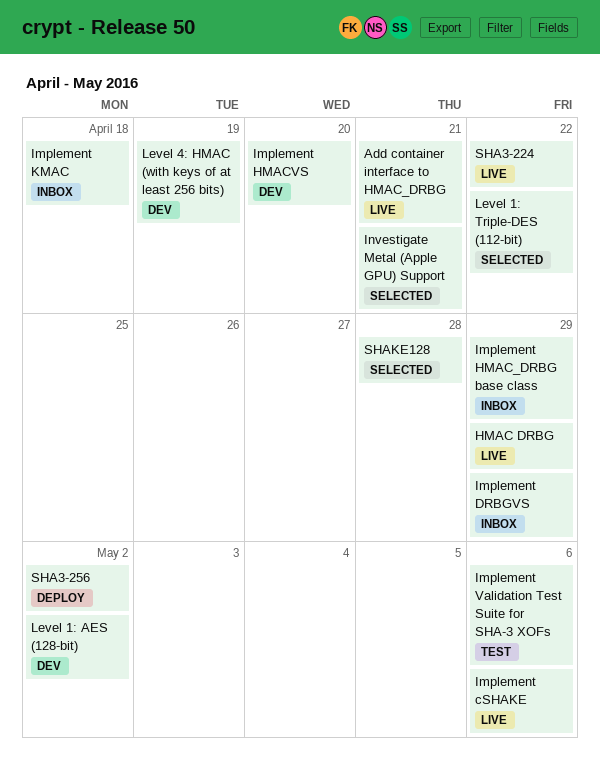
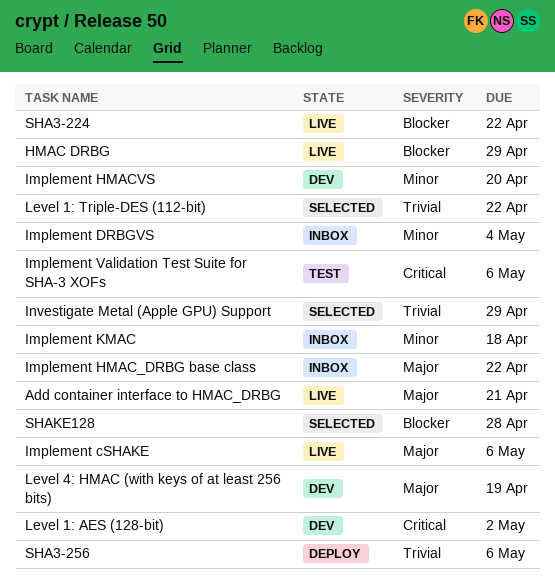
Implement DRBGVS, due: Apr 29 -> May 4
Implement HMAC_DRBG base class, due: Apr 29 -> Apr 22
Investigate Metal (Apple GPU) Support, due: Apr 21 -> Apr 29
SHA3-256, due: May 2 -> May 6

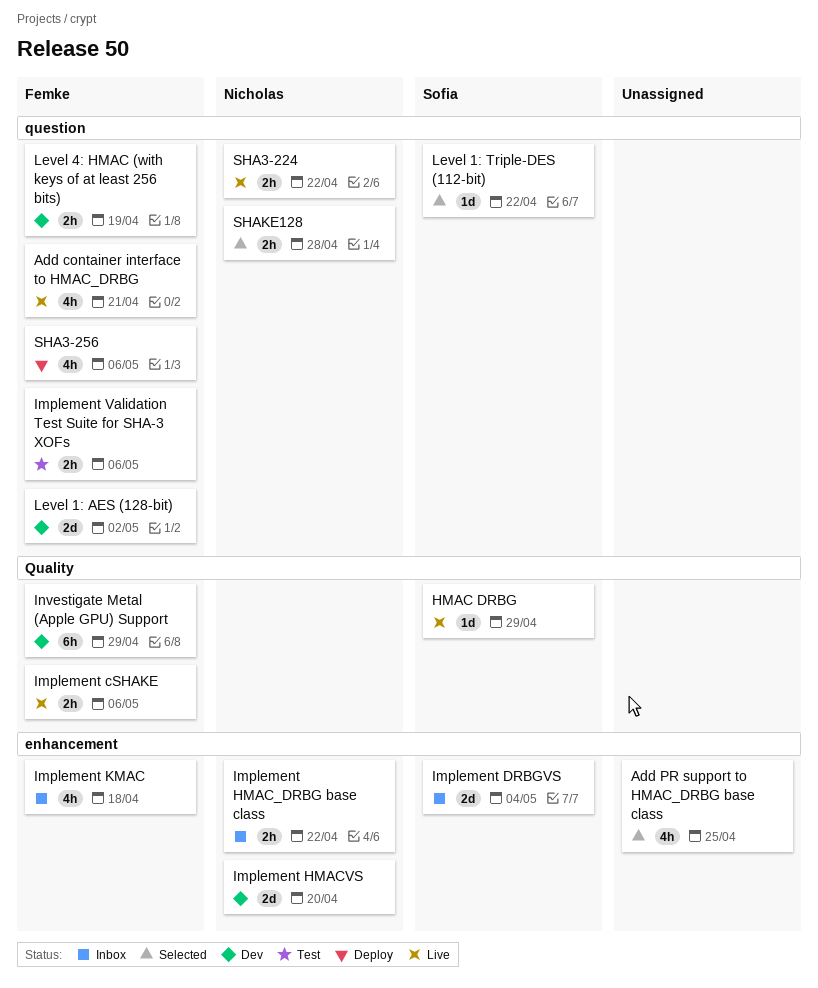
Add PR support to HMAC_DRBG base class: none -> present
Investigate Metal (Apple GPU) Support, status: Selected -> Dev

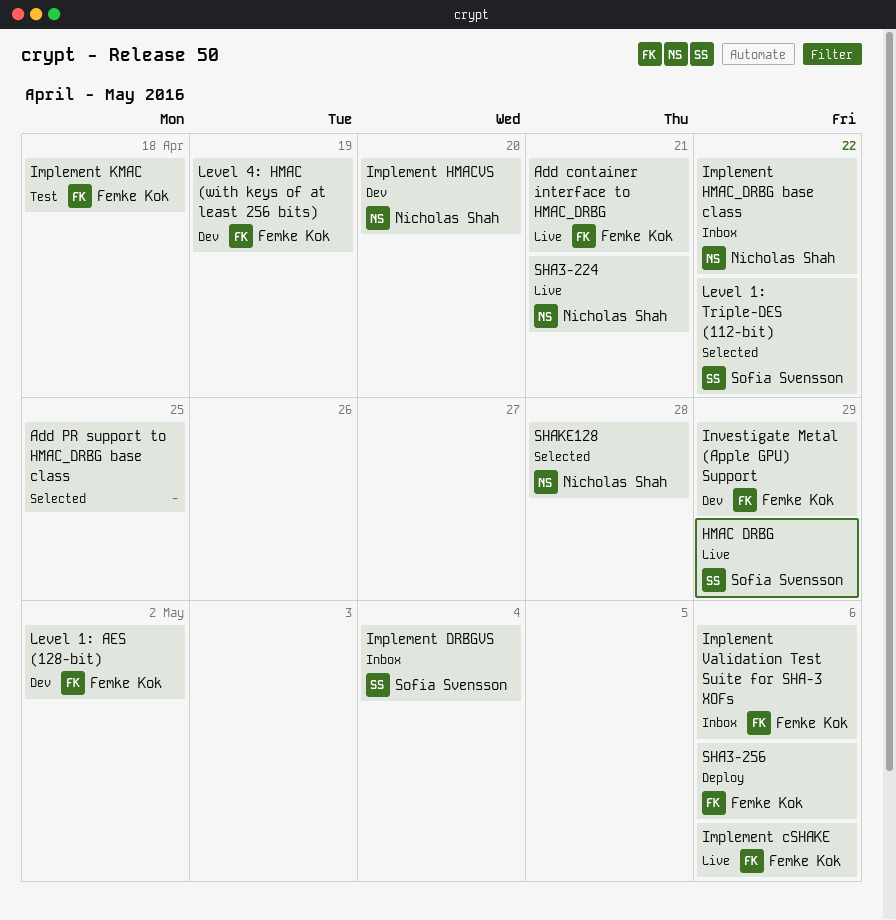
Implement KMAC, status: Inbox -> Test
Implement Validation Test Suite for SHA-3 XOFs, status: Test -> Inbox
SHA3-224, due: Apr 22 -> Apr 21

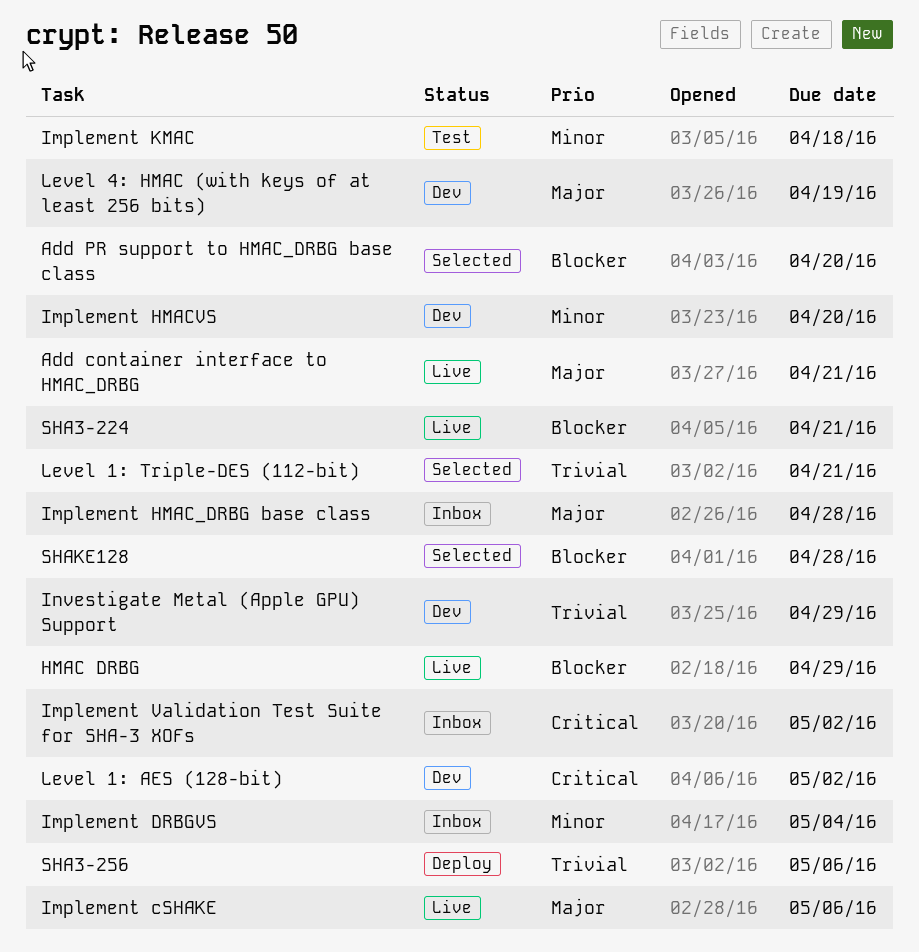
Add PR support to HMAC_DRBG base class, due: Apr 25 -> Apr 20
Implement HMAC_DRBG base class, due: Apr 22 -> Apr 28
Implement Validation Test Suite for SHA-3 XOFs, due: May 6 -> May 2
Level 1: Triple-DES (112-bit), due: Apr 22 -> Apr 21

